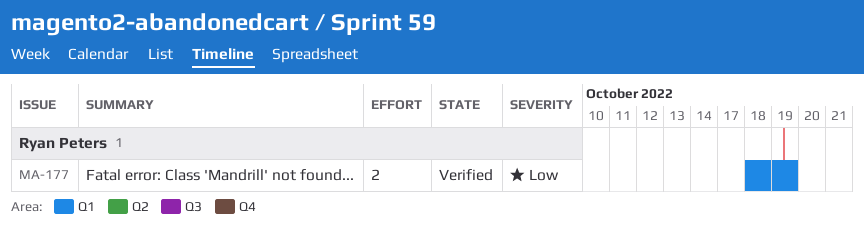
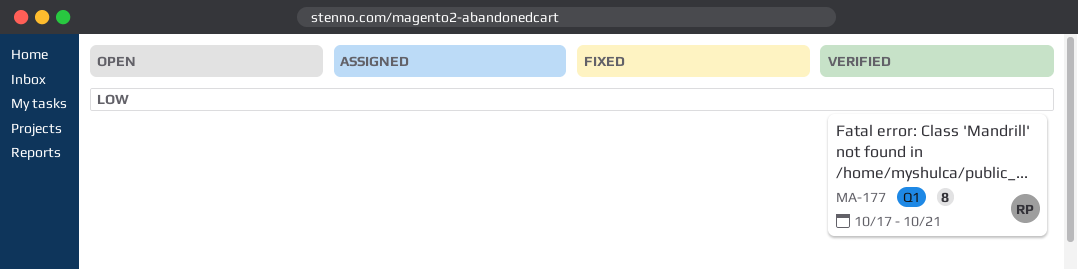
MA-177, estimate: 2 -> 8
MA-177, start: Oct 18 -> Oct 17
MA-177, due: Oct 19 -> Oct 21

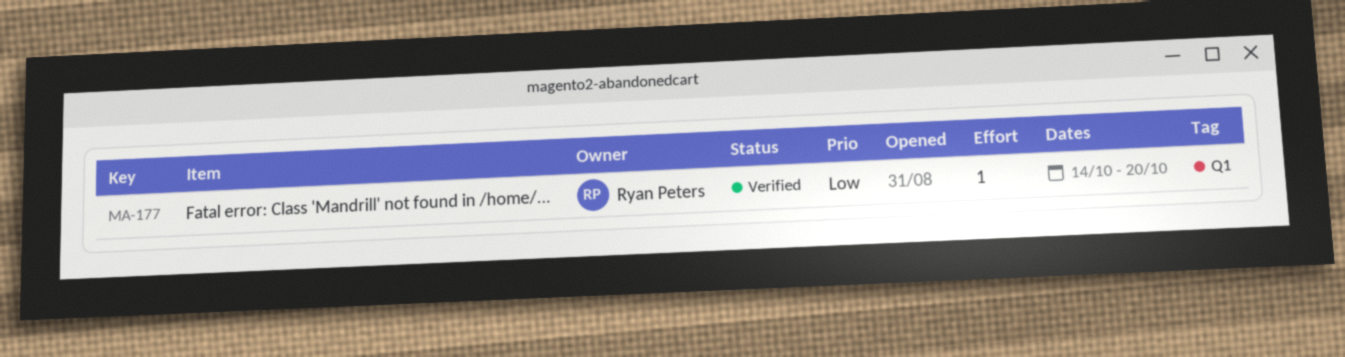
MA-177, estimate: 8 -> 1
MA-177, start: Oct 17 -> Oct 14
MA-177, due: Oct 21 -> Oct 20

